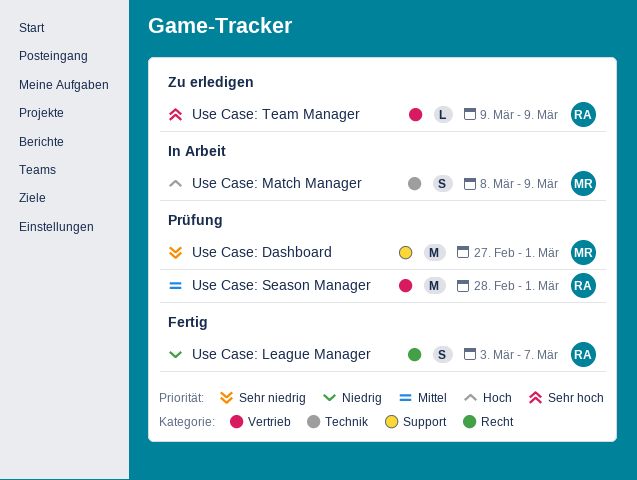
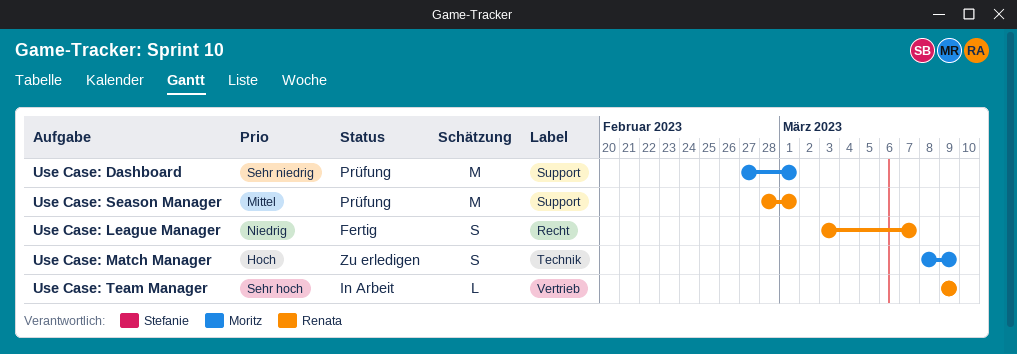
Use Case: Match Manager, status: In Arbeit -> Zu erledigen
Use Case: Season Manager, label: Vertrieb -> Support
Use Case: Team Manager, status: Zu erledigen -> In Arbeit

